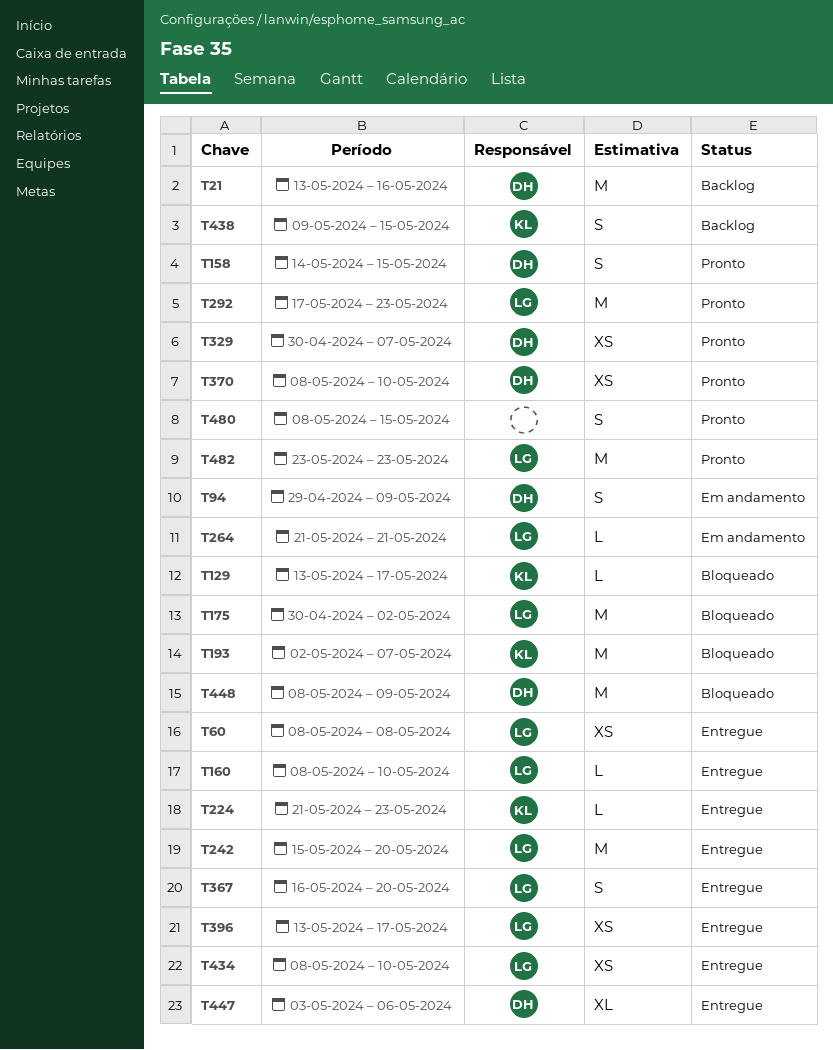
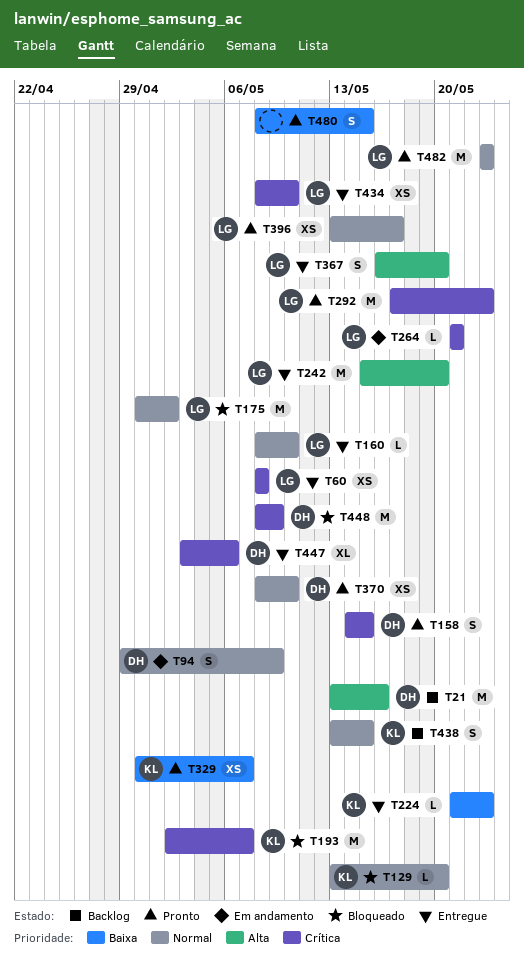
T129, due: May 17 -> May 20
T329, owner: DH -> KL
T396, status: Entregue -> Pronto
T438, start: May 9 -> May 13

